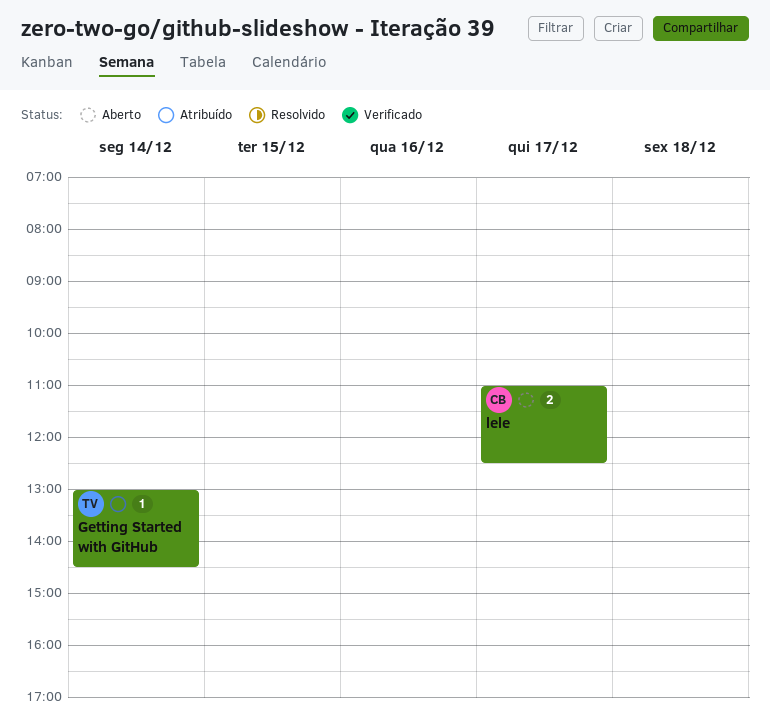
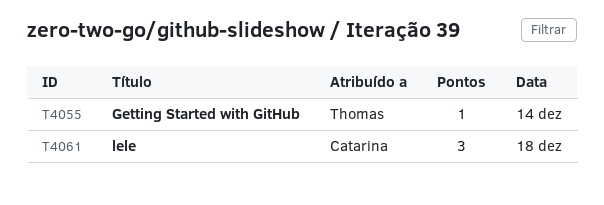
lele, estimate: 2 -> 3
lele, day: Dec 17 -> Dec 18

